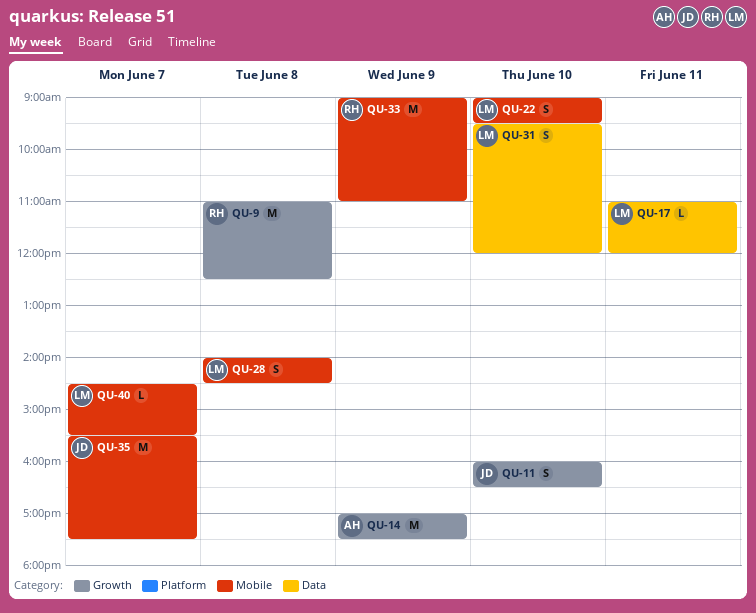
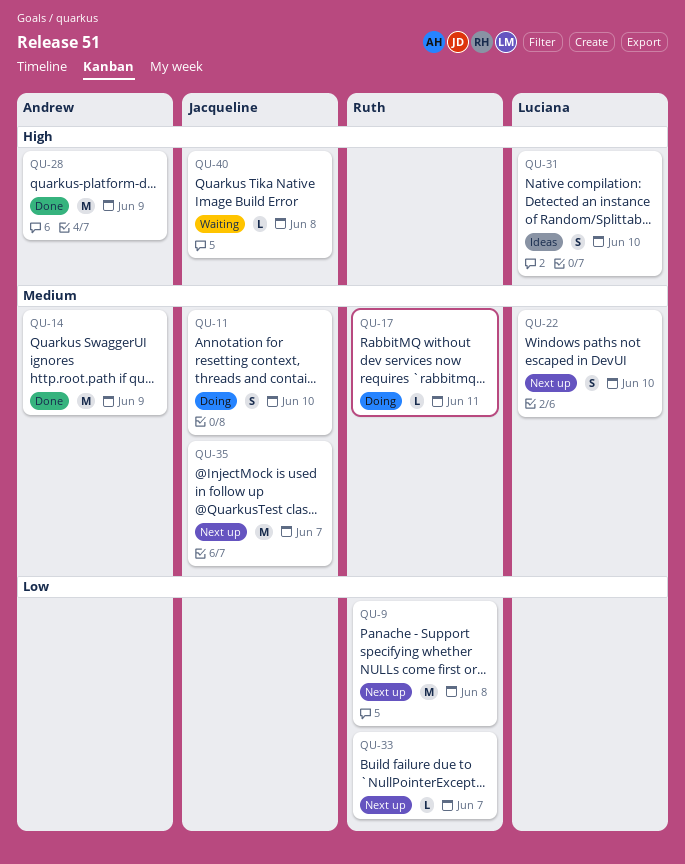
QU-17, owner: Luciana -> Ruth
QU-28, owner: Luciana -> Andrew
QU-28, estimate: S -> M
QU-28, day: Jun 8 -> Jun 9
QU-33, estimate: M -> L
QU-33, day: Jun 9 -> Jun 7
QU-40, owner: Luciana -> Jacqueline
QU-40, day: Jun 7 -> Jun 8

